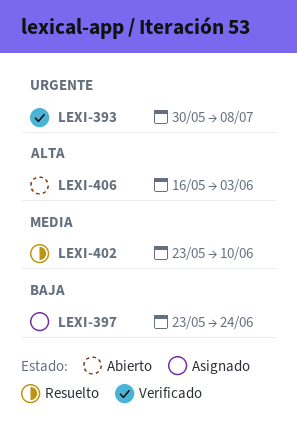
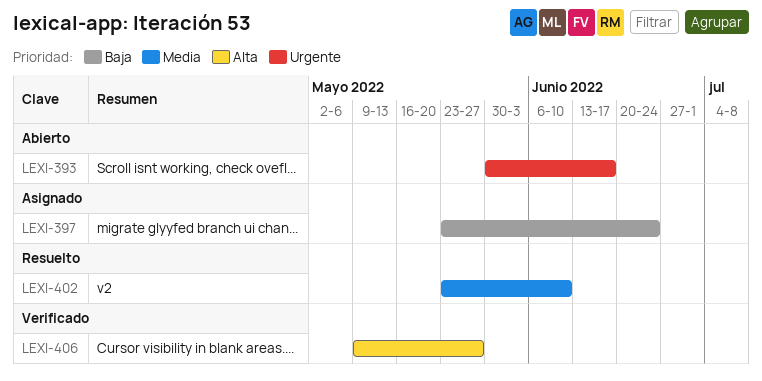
LEXI-393, status: Verificado -> Abierto
LEXI-393, due: Jul 8 -> Jun 17
LEXI-406, status: Abierto -> Verificado
LEXI-406, start: May 16 -> May 9
LEXI-406, due: Jun 3 -> May 27

